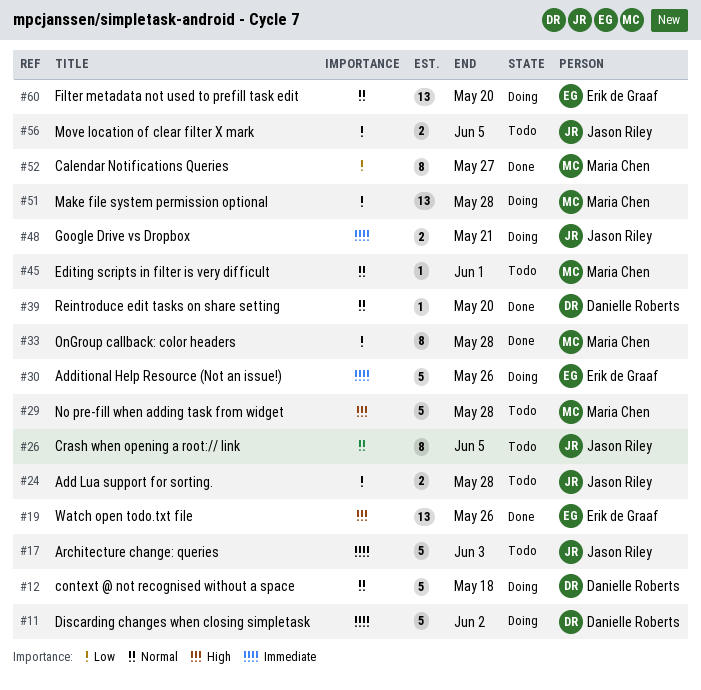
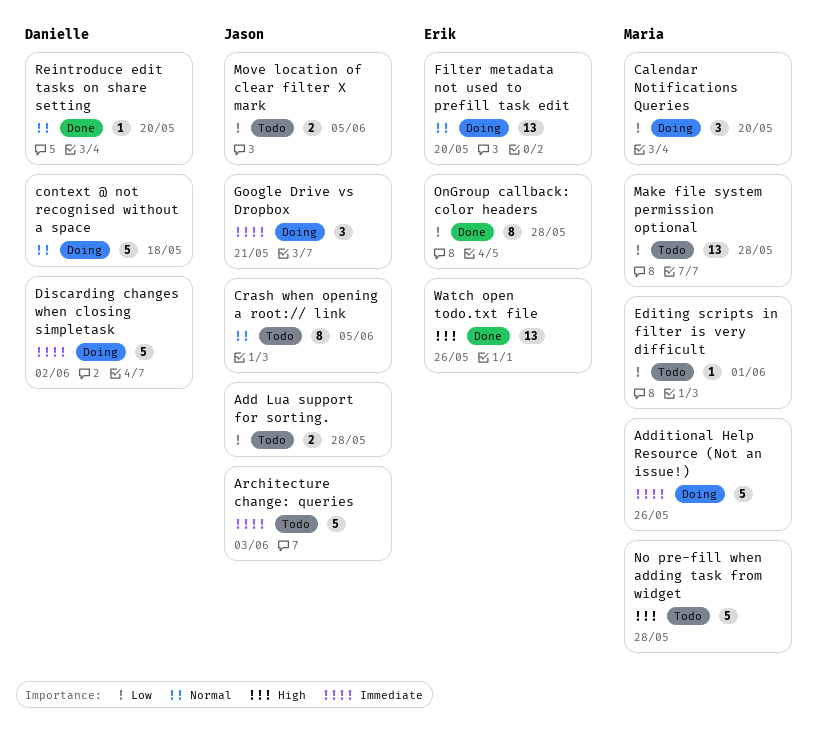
Additional Help Resource (Not an issue!), owner: Erik de Graaf -> Maria Chen
Calendar Notifications Queries, status: Done -> Doing
Calendar Notifications Queries, estimate: 8 -> 3
Calendar Notifications Queries, due: May 27 -> May 20
Editing scripts in filter is very difficult, priority: Normal -> Low
Google Drive vs Dropbox, estimate: 2 -> 3
Make file system permission optional, status: Doing -> Todo
OnGroup callback: color headers, owner: Maria Chen -> Erik de Graaf

